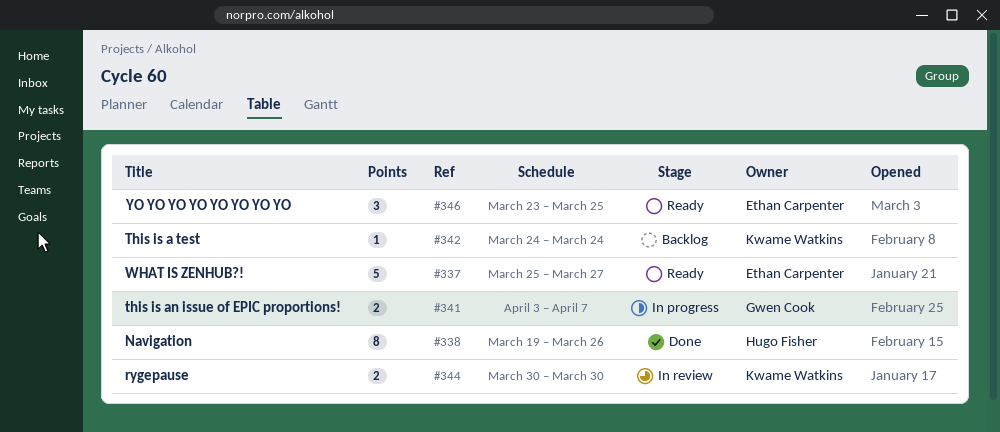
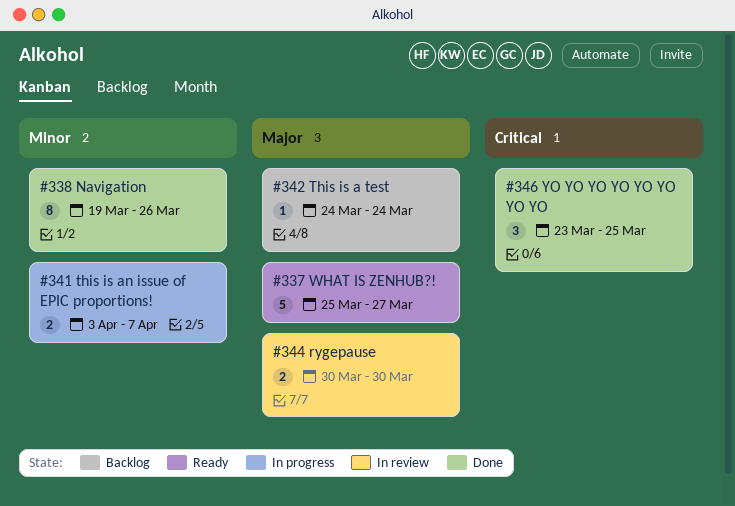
#346, status: Ready -> Done

